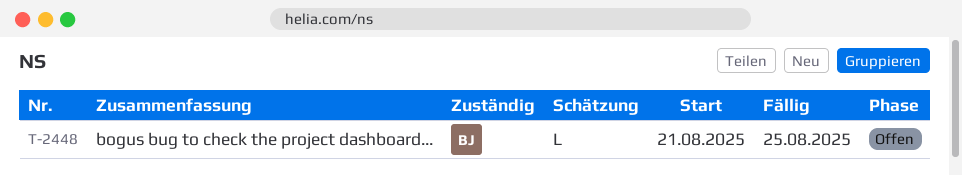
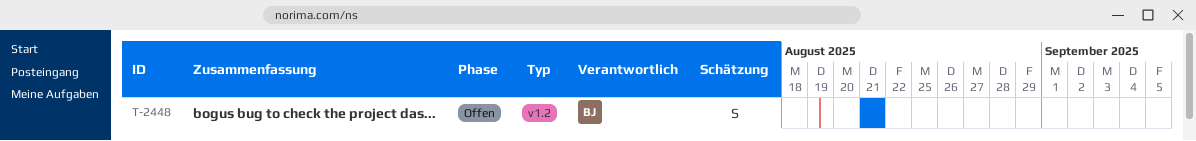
T-2448, estimate: L -> S
T-2448, due: Aug 25 -> Aug 21

